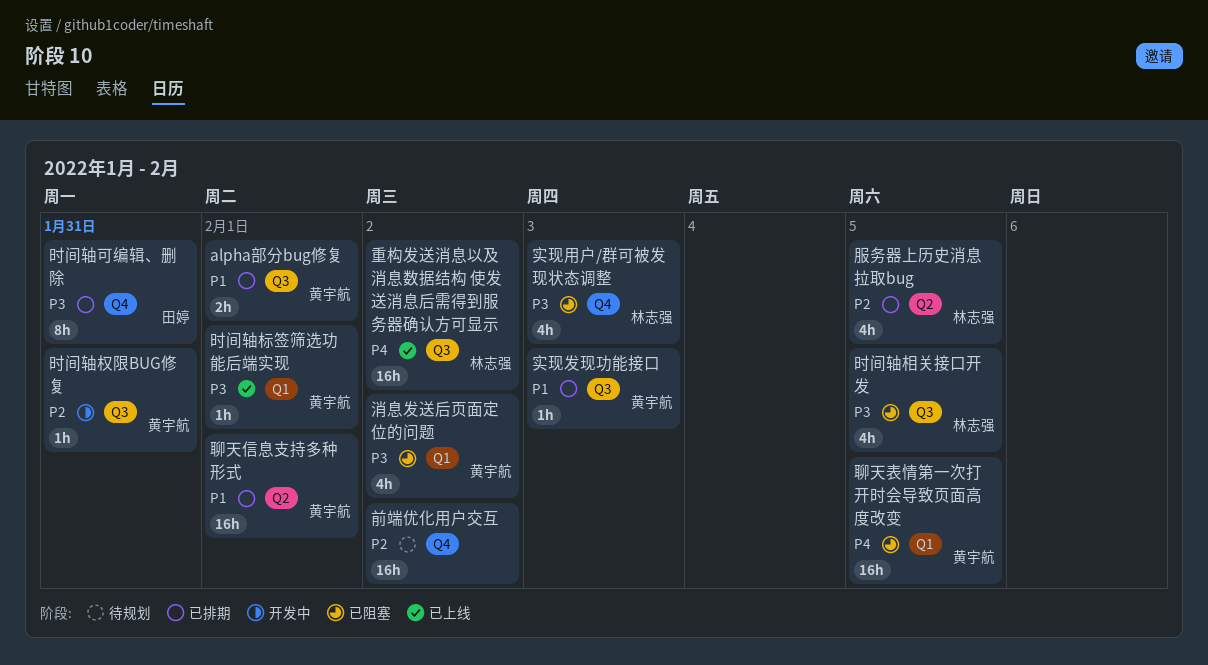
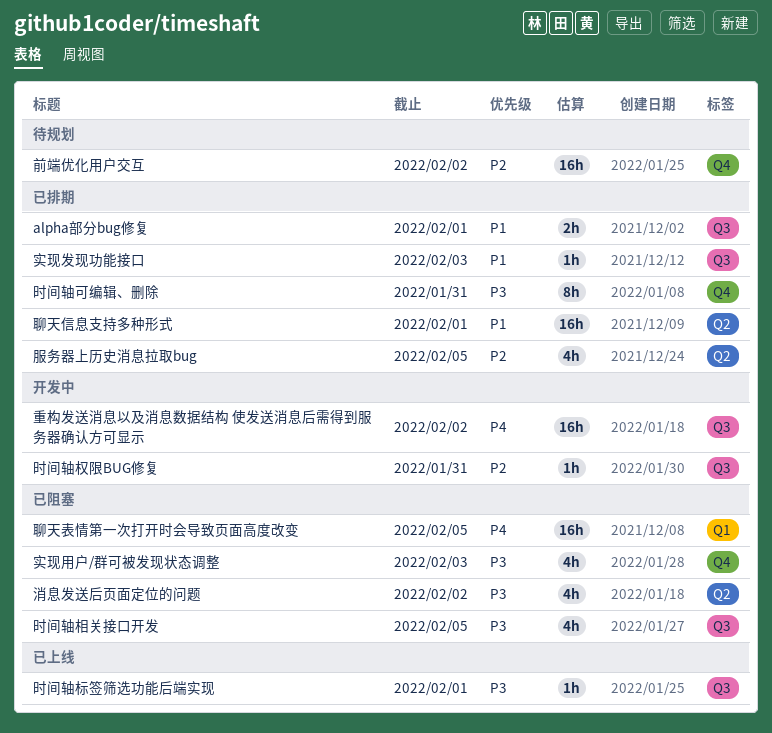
时间轴标签筛选功能后端实现, label: Q1 -> Q3
消息发送后页面定位的问题, label: Q1 -> Q2
重构发送消息以及消息数据结构 使发送消息后需得到服务器确认方可显示, status: 已上线 -> 开发中

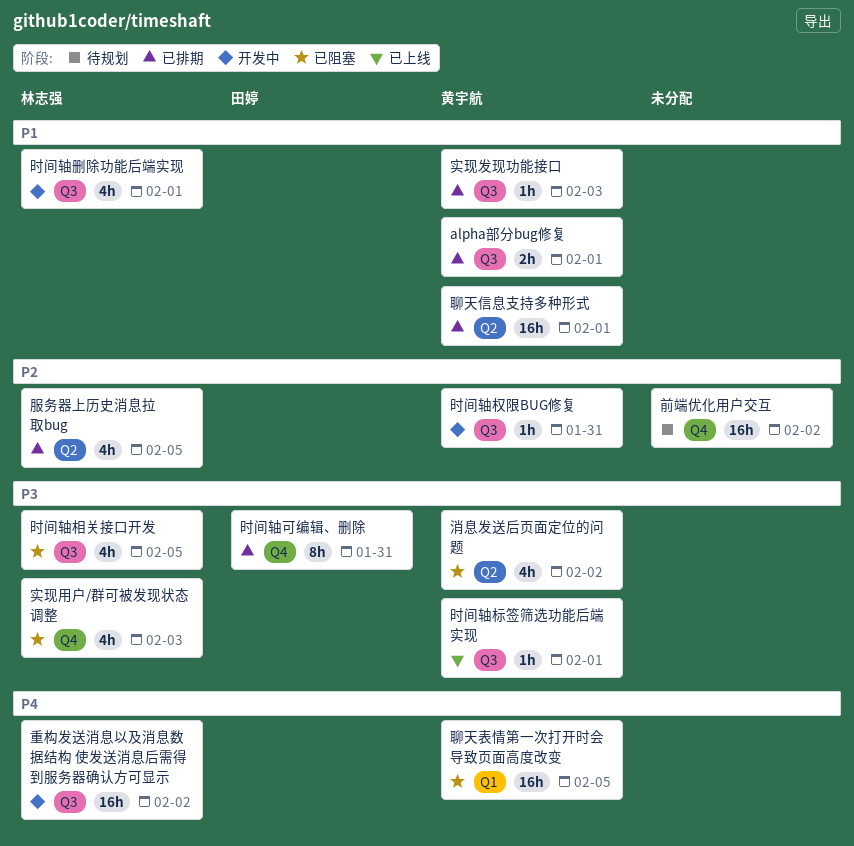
时间轴删除功能后端实现: none -> present

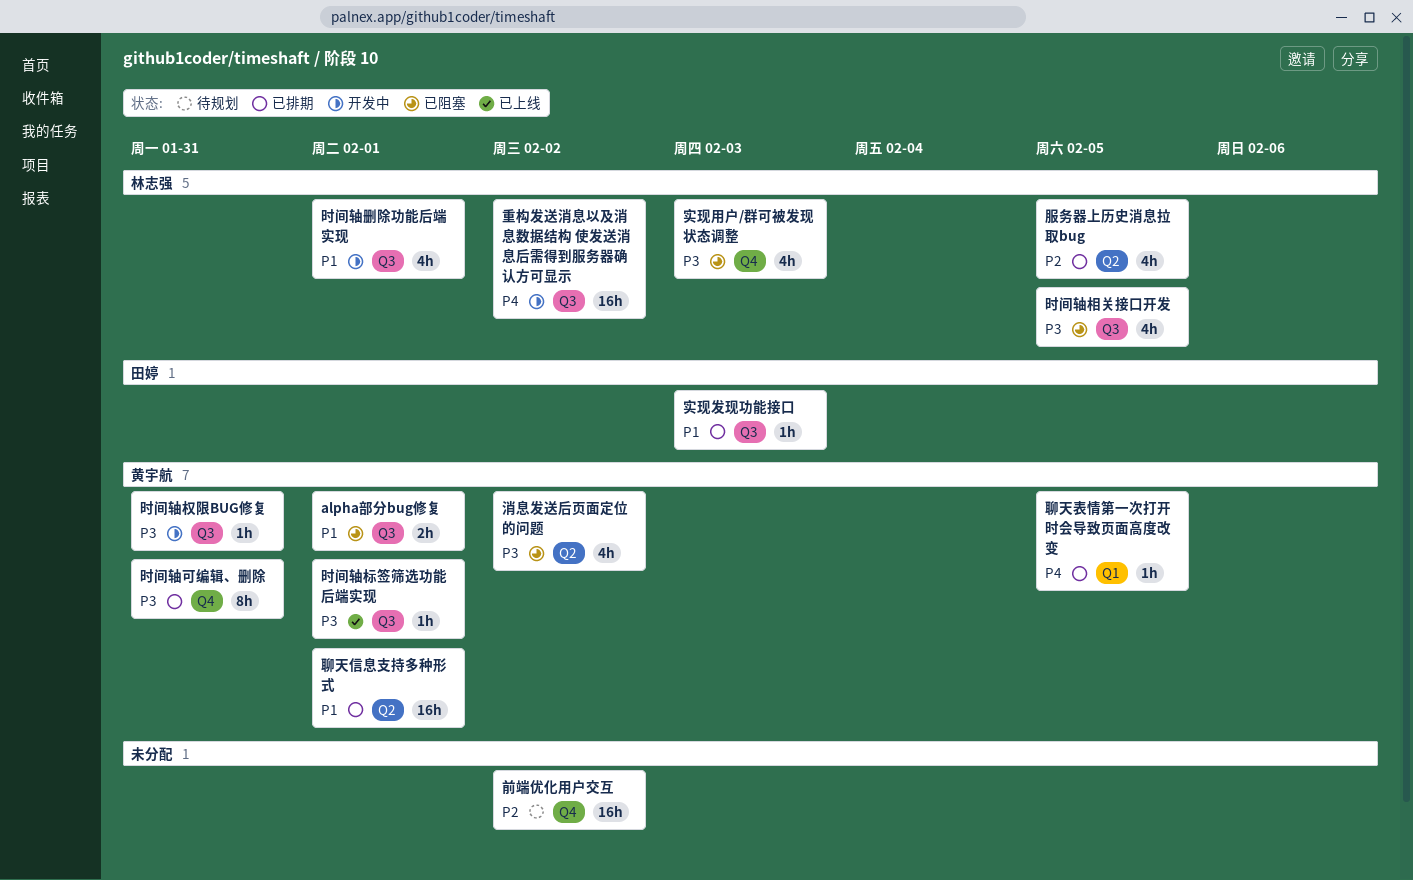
alpha部分bug修复, status: 已排期 -> 已阻塞
实现发现功能接口, owner: 黄宇航 -> 田婷
时间轴可编辑、删除, owner: 田婷 -> 黄宇航
时间轴权限BUG修复, priority: P2 -> P3
聊天表情第一次打开时会导致页面高度改变, status: 已阻塞 -> 已排期
聊天表情第一次打开时会导致页面高度改变, estimate: 16h -> 1h

